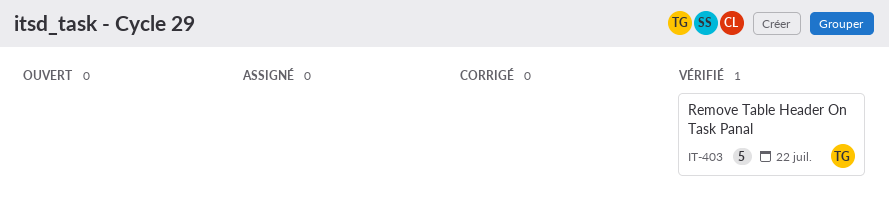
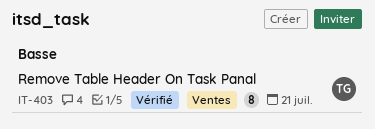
IT-403, estimate: 5 -> 8
IT-403, due: Jul 22 -> Jul 21

